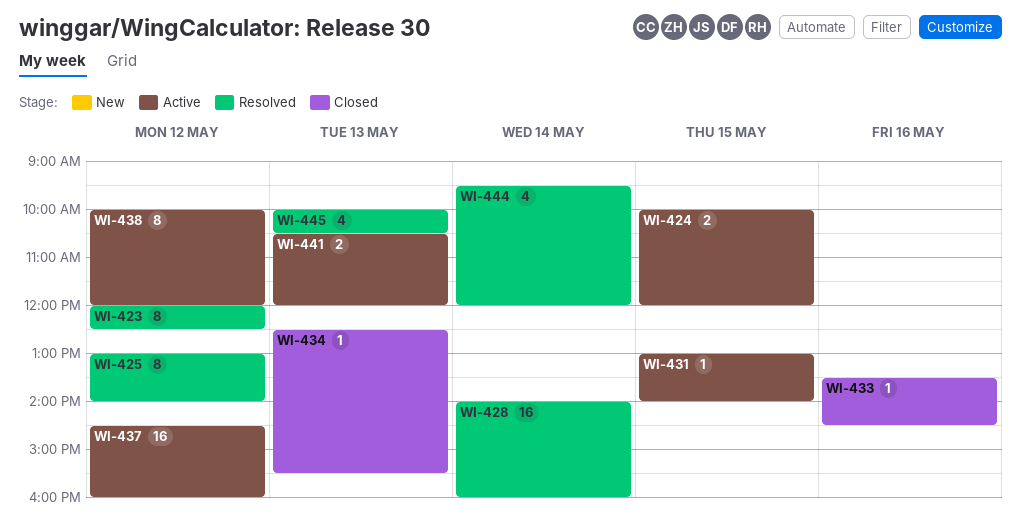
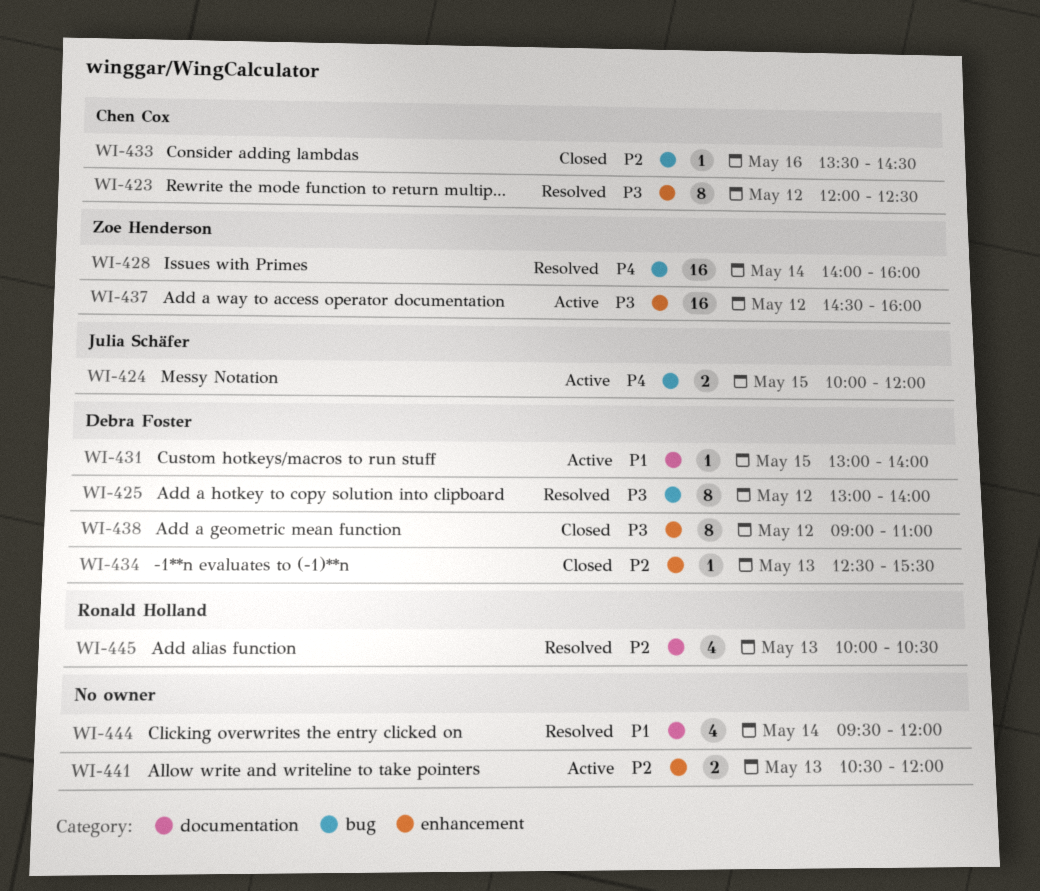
WI-438, status: Active -> Closed
WI-438, begins: 10:00 -> 09:00
WI-438, ends: 12:00 -> 11:00

